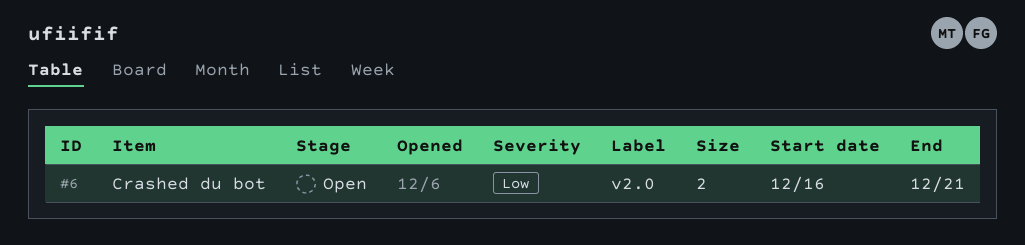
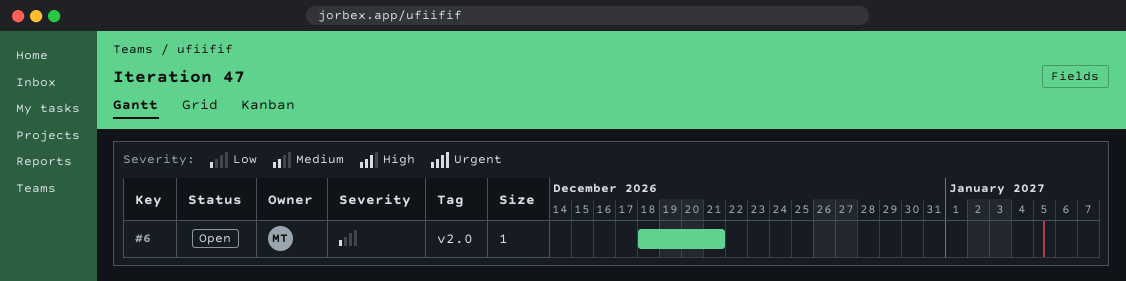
#6, estimate: 2 -> 1
#6, start: Dec 16 -> Dec 18

